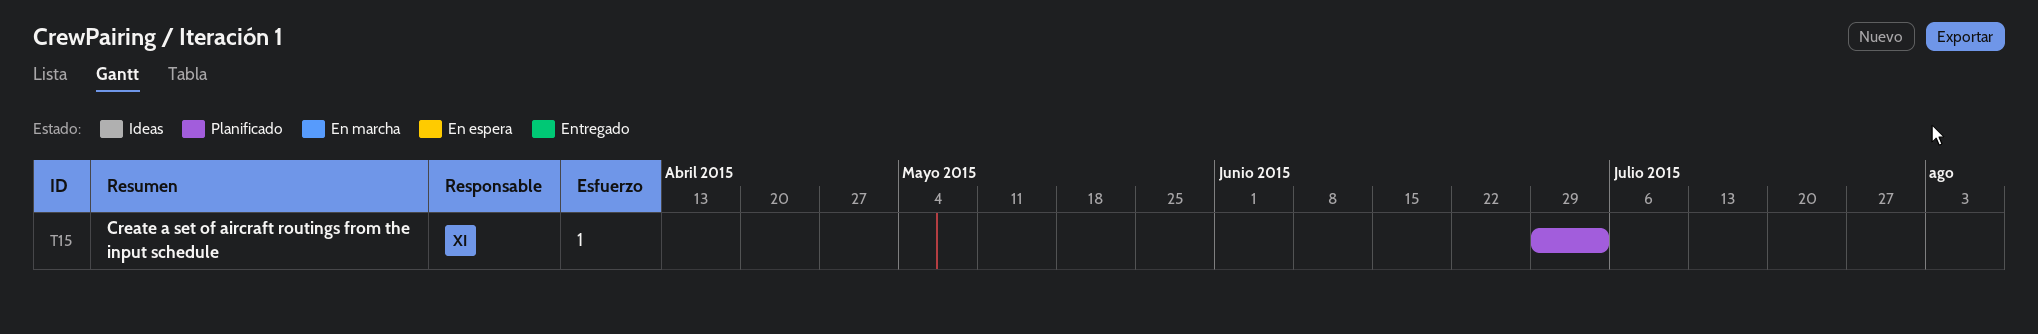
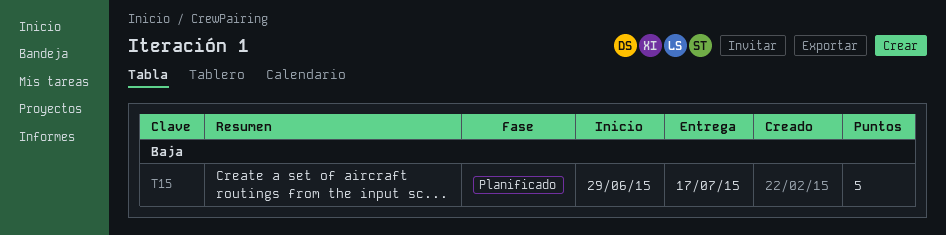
T15, estimate: 1 -> 5
T15, due: Jul 3 -> Jul 17

